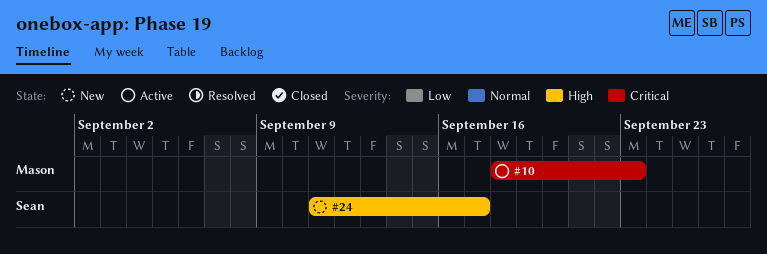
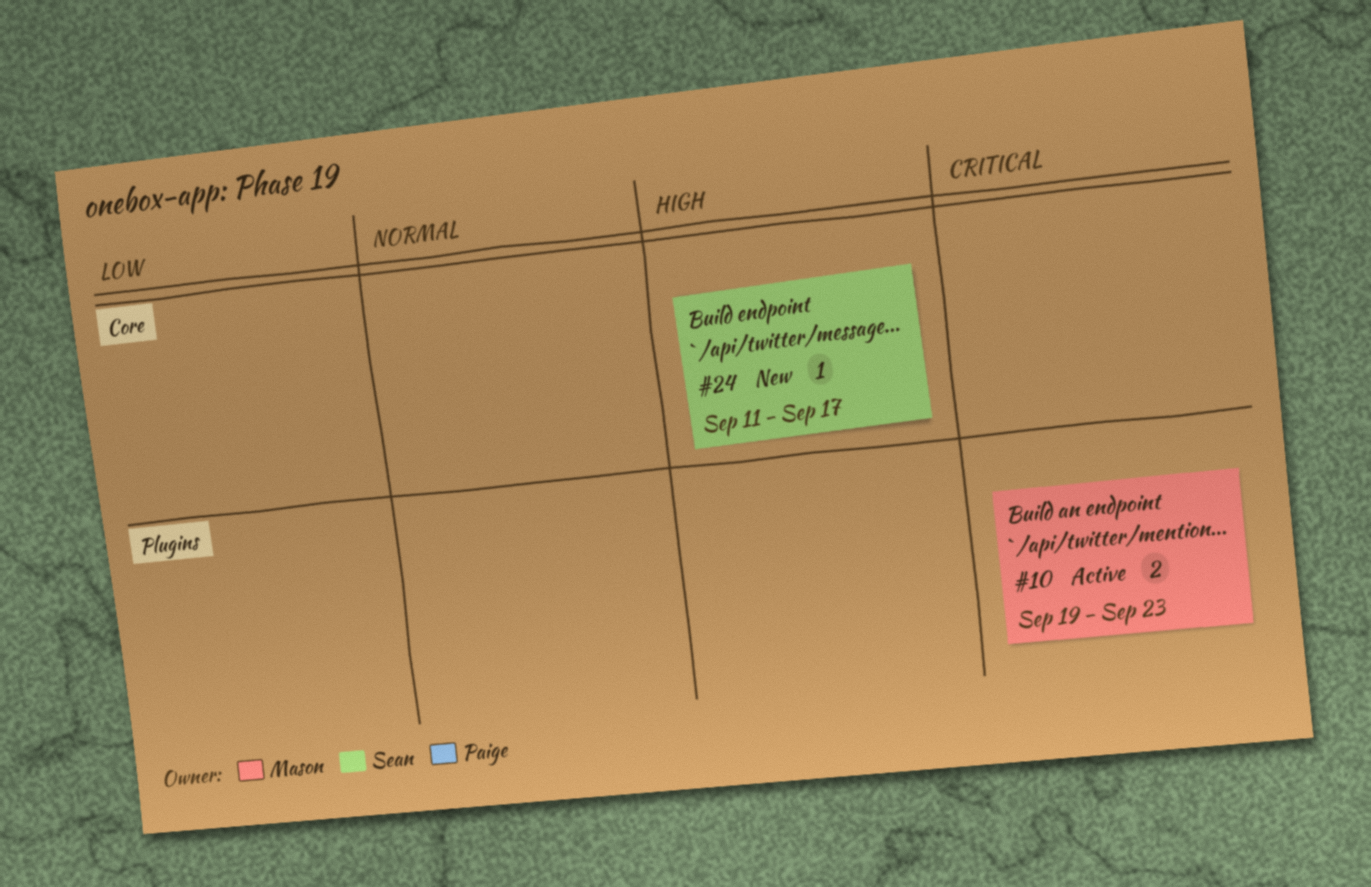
#10, start: Sep 18 -> Sep 19

